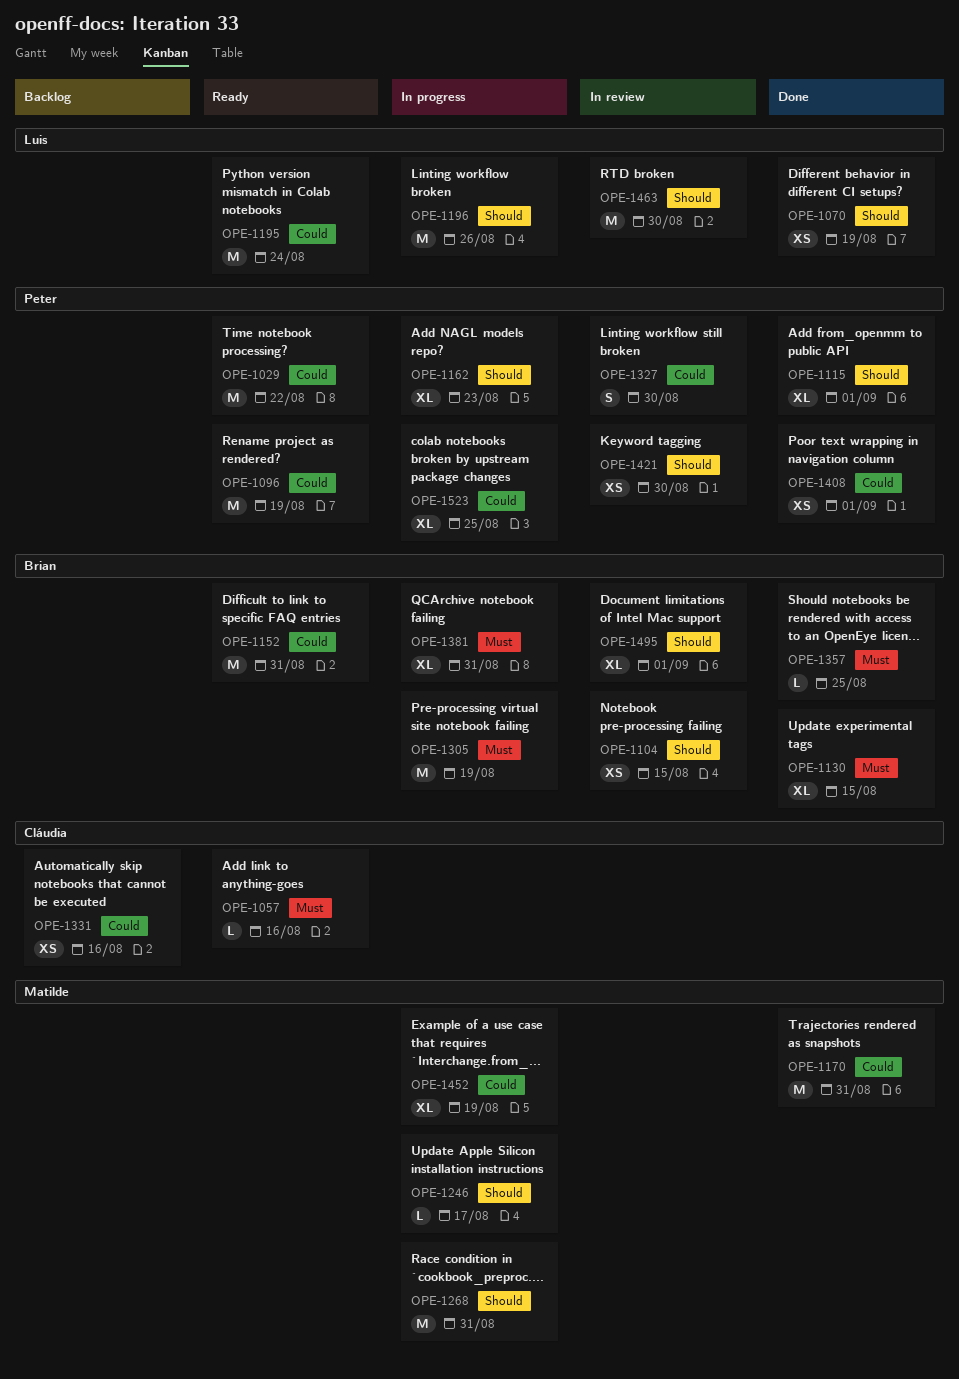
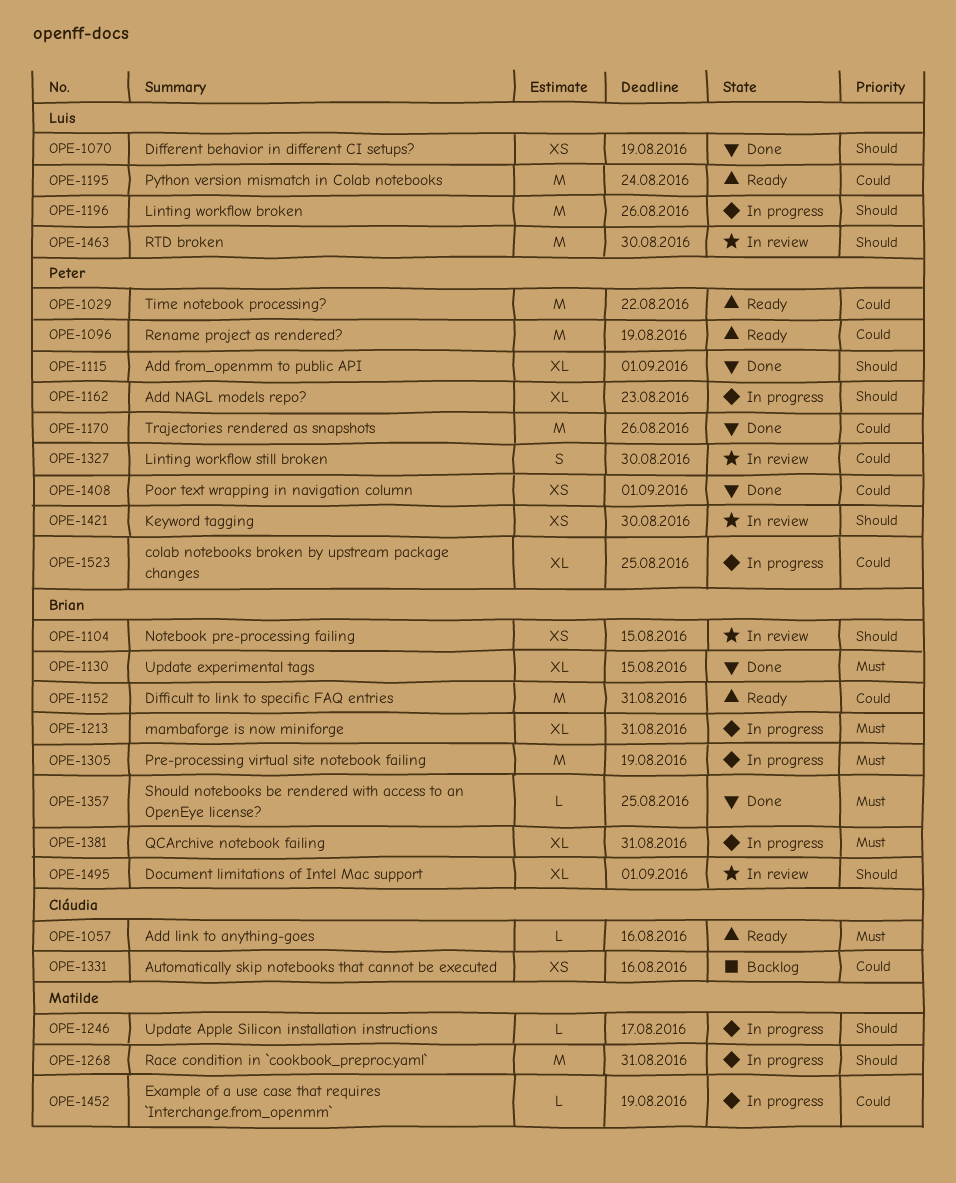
OPE-1170, owner: Matilde -> Peter
OPE-1170, due: Aug 31 -> Aug 26
OPE-1213: none -> present
OPE-1452, estimate: XL -> L

